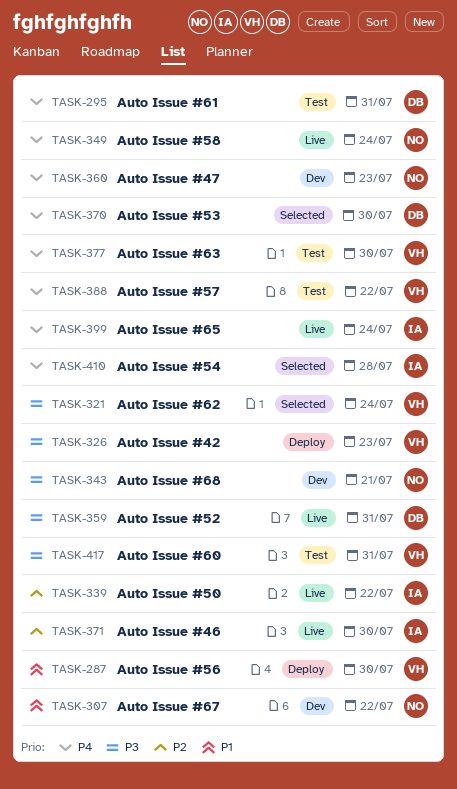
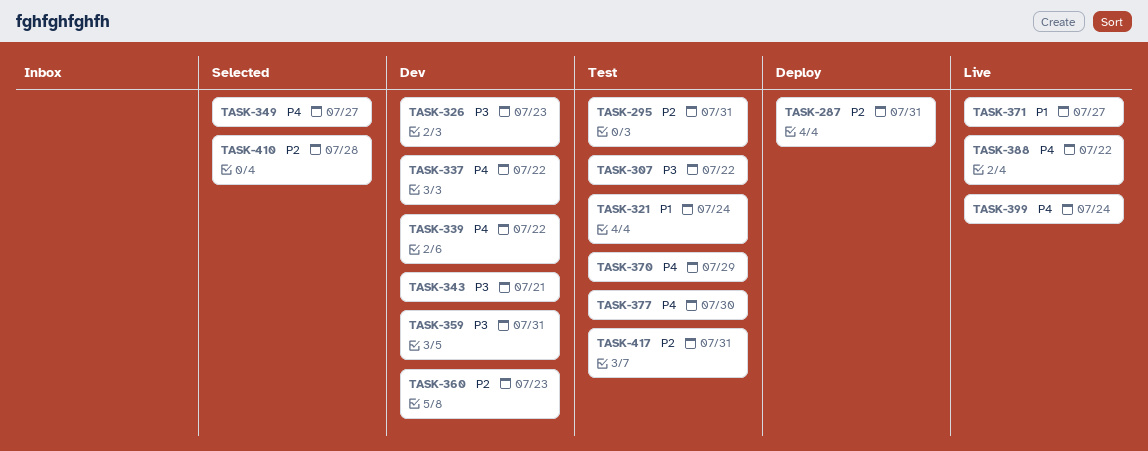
TASK-287, priority: P1 -> P2
TASK-287, due: Jul 30 -> Jul 31
TASK-295, priority: P4 -> P2
TASK-307, status: Dev -> Test
TASK-307, priority: P1 -> P3
TASK-321, status: Selected -> Test
TASK-321, priority: P3 -> P1
TASK-326, status: Deploy -> Dev
TASK-337: none -> present
TASK-339, status: Live -> Dev
TASK-339, priority: P2 -> P4
TASK-349, status: Live -> Selected
TASK-349, due: Jul 24 -> Jul 27
TASK-359, status: Live -> Dev
TASK-360, priority: P4 -> P2
TASK-370, status: Selected -> Test
TASK-370, due: Jul 30 -> Jul 29
TASK-371, priority: P2 -> P1
TASK-371, due: Jul 30 -> Jul 27
TASK-388, status: Test -> Live
TASK-410, priority: P4 -> P2
TASK-417, priority: P3 -> P2

